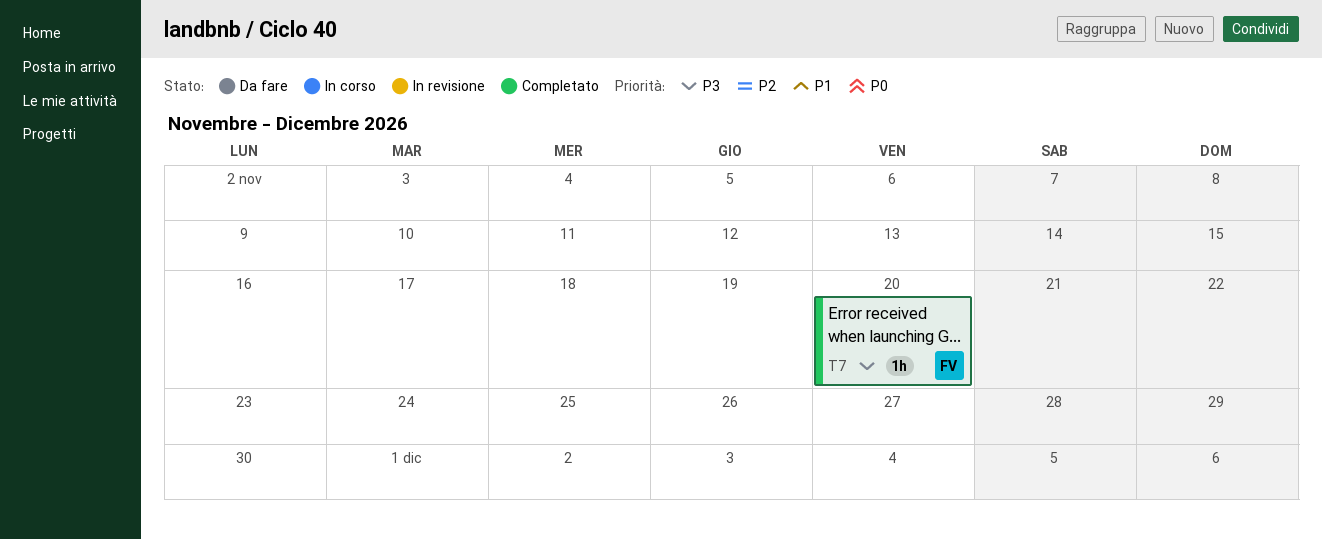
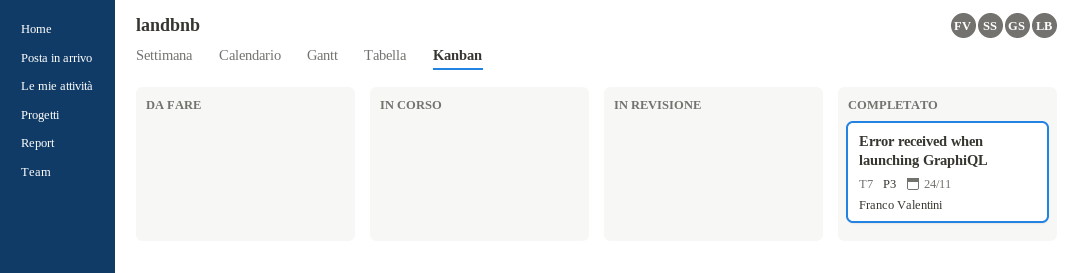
T7, due: Nov 20 -> Nov 24

